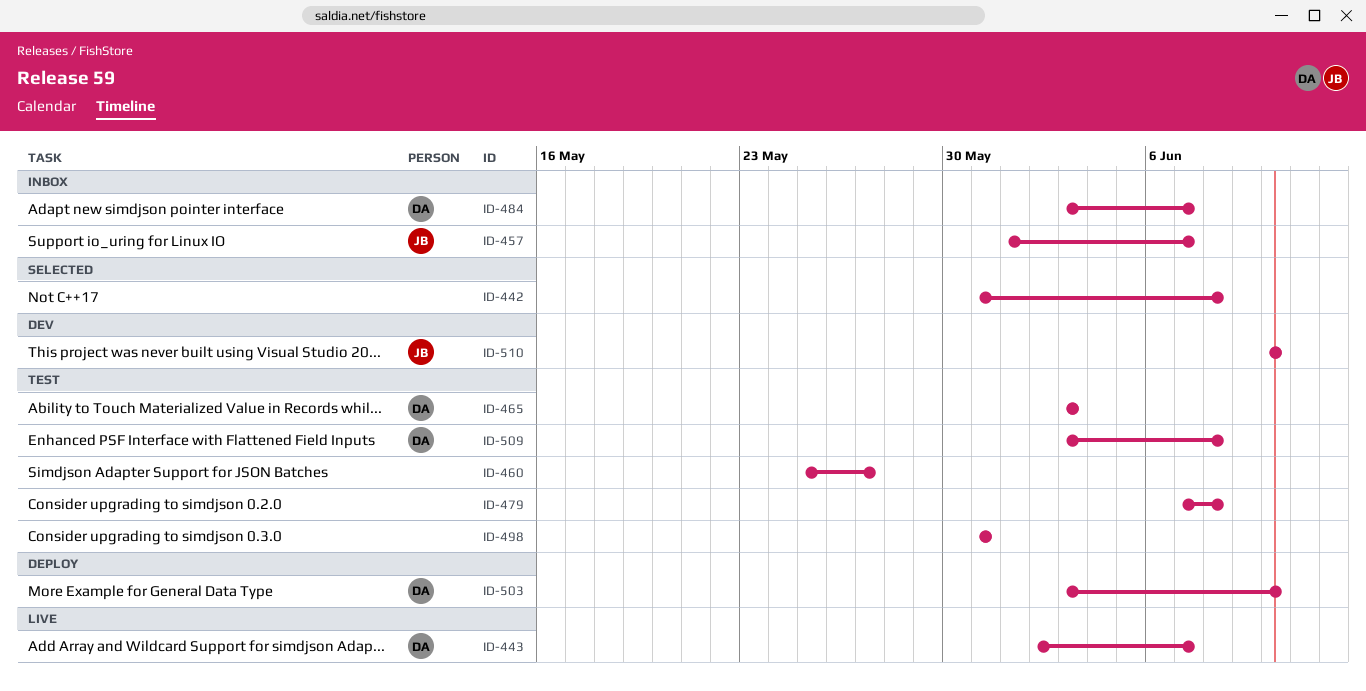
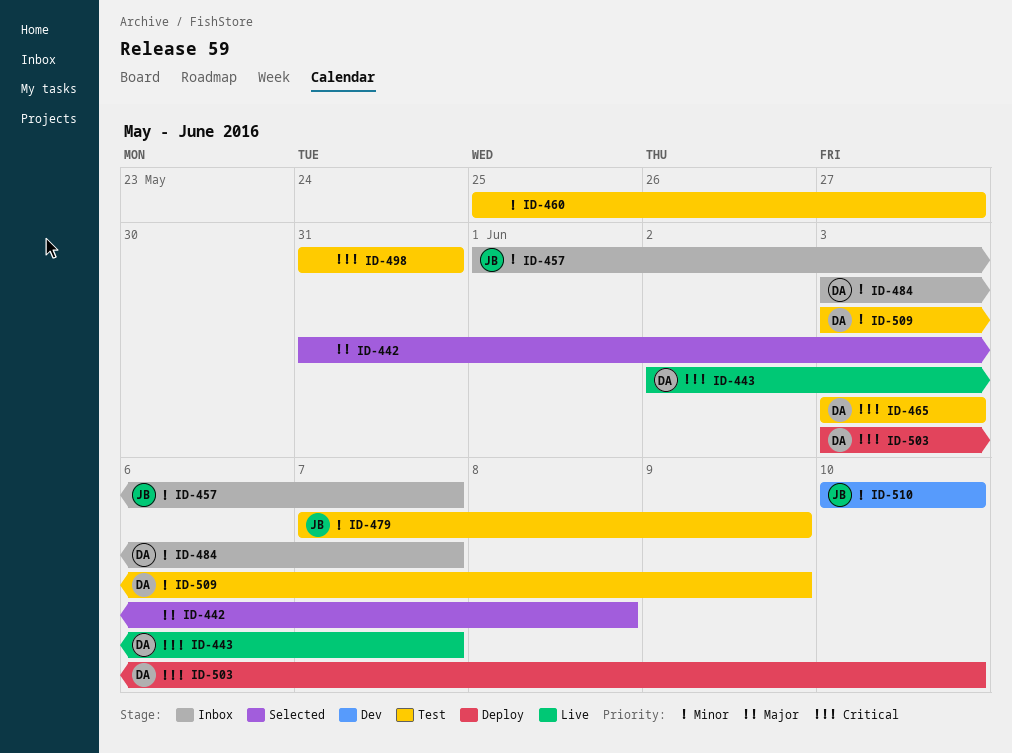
ID-479, owner: none -> JB
ID-479, due: Jun 8 -> Jun 9
ID-509, due: Jun 8 -> Jun 9

